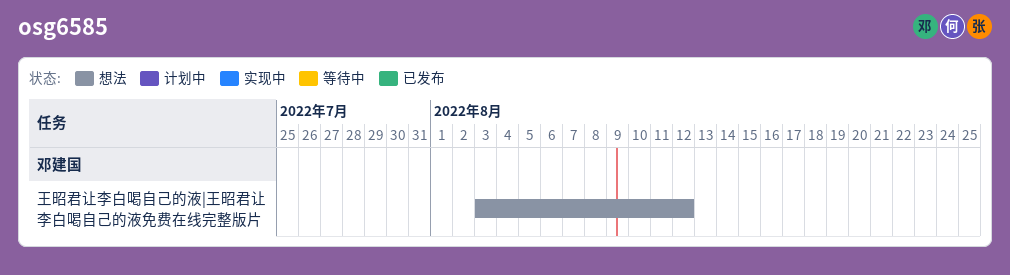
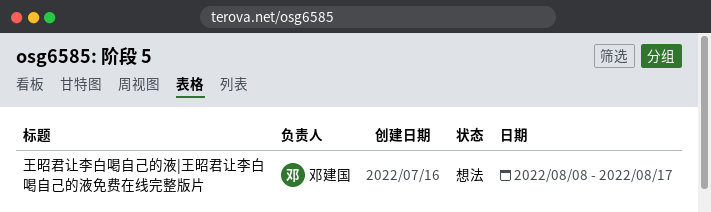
王昭君让李白喝自己的液|王昭君让李白喝自己的液免费在线完整版片, start: Aug 3 -> Aug 8
王昭君让李白喝自己的液|王昭君让李白喝自己的液免费在线完整版片, due: Aug 12 -> Aug 17

